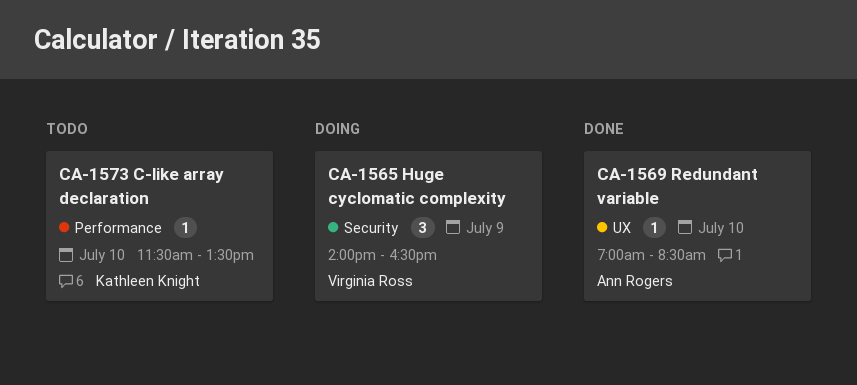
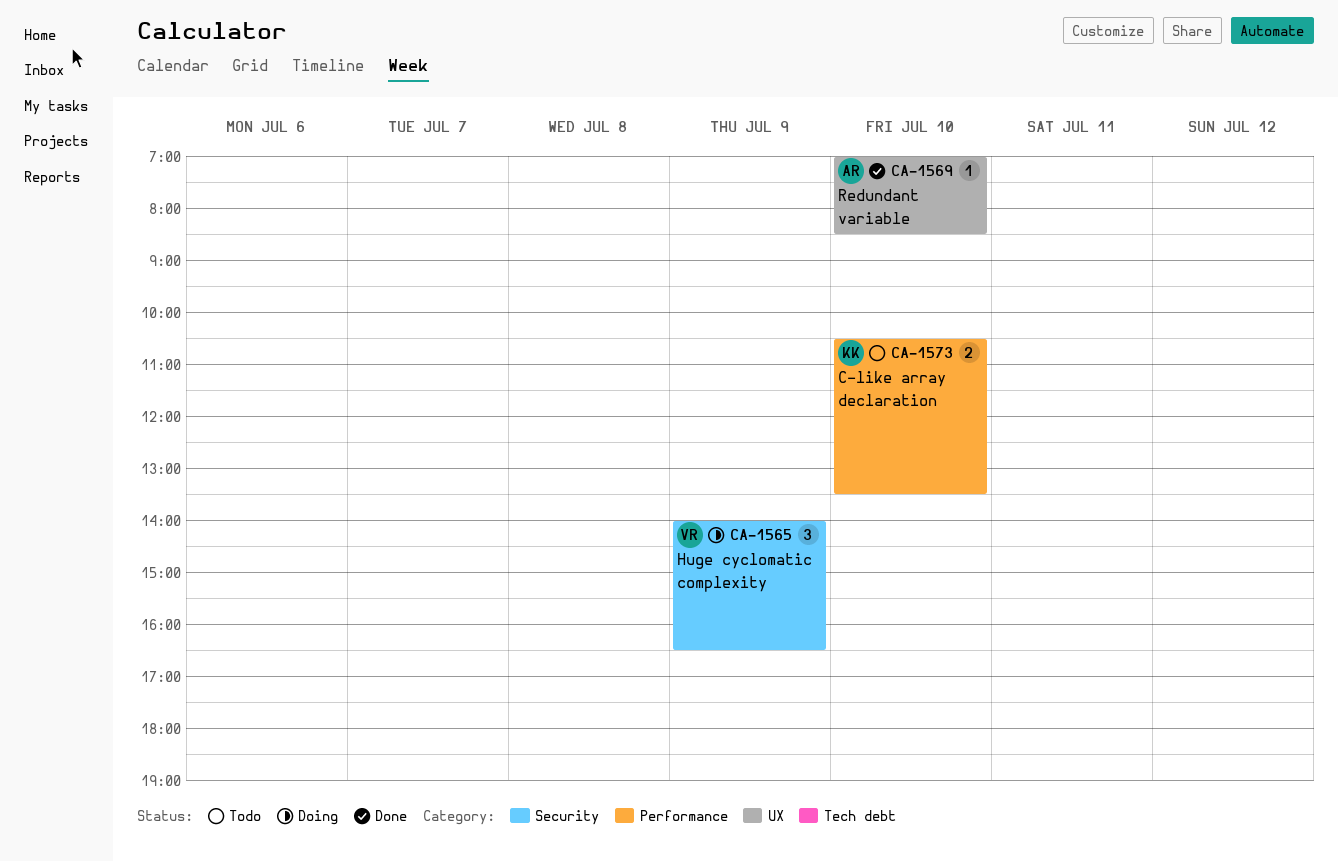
CA-1573, estimate: 1 -> 2
CA-1573, begins: 11:30 -> 10:30

